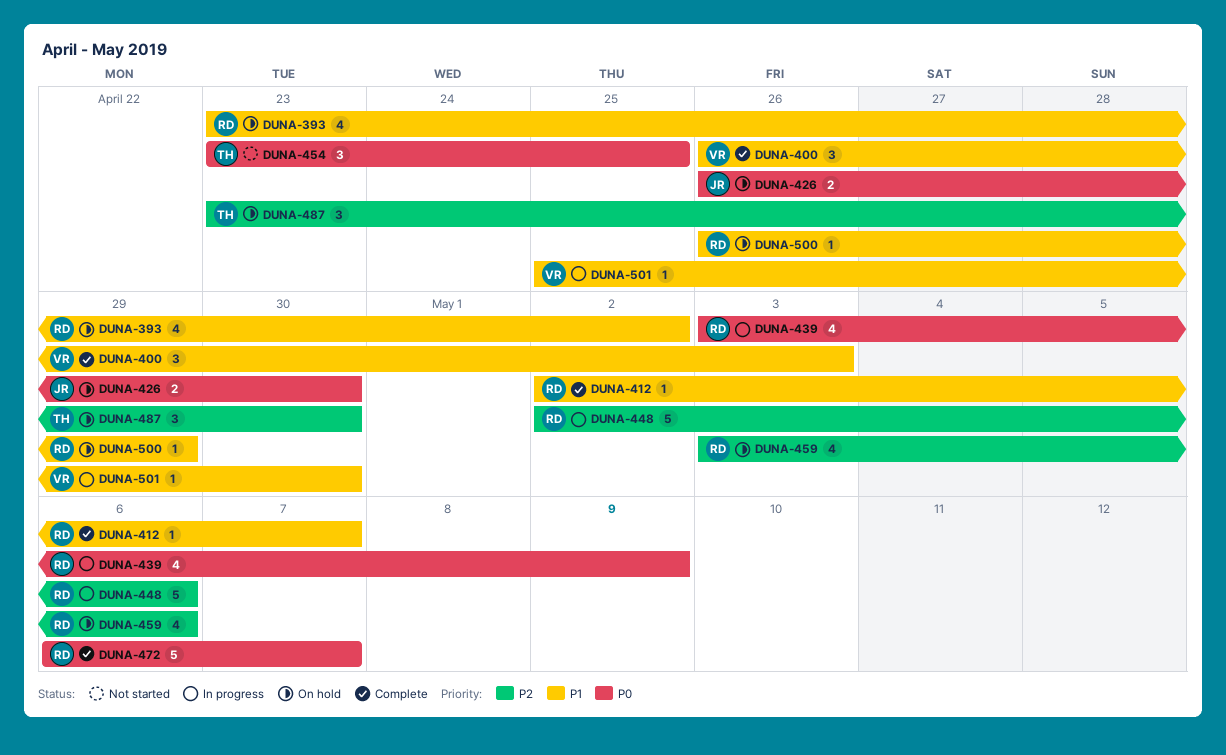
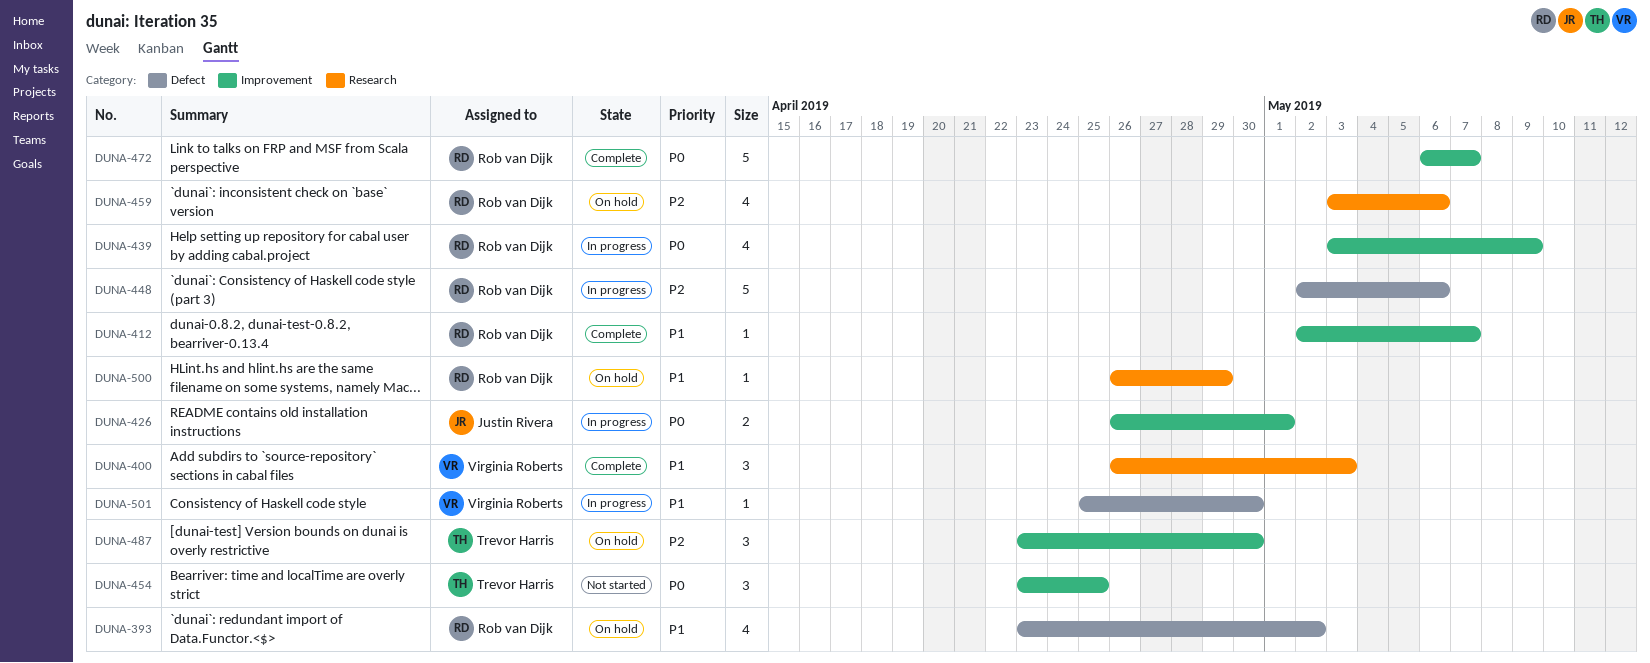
DUNA-426, status: On hold -> In progress
DUNA-426, due: Apr 30 -> May 1

